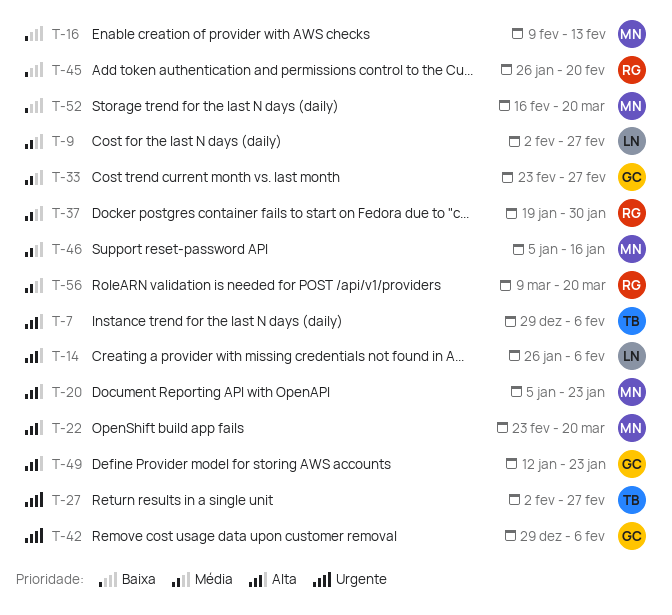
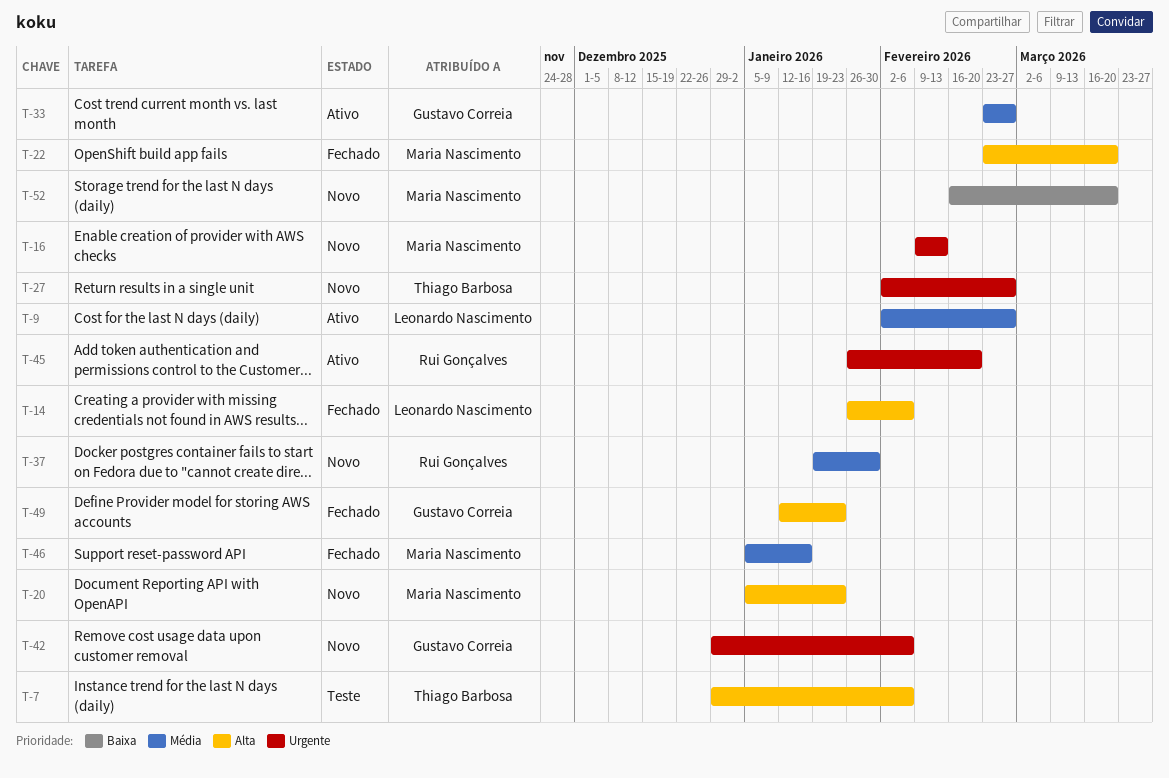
T-16, priority: Baixa -> Urgente
T-45, priority: Baixa -> Urgente
T-56: present -> none

